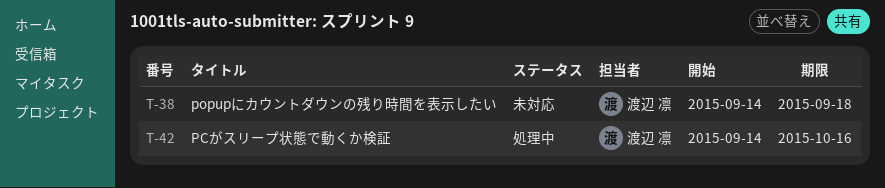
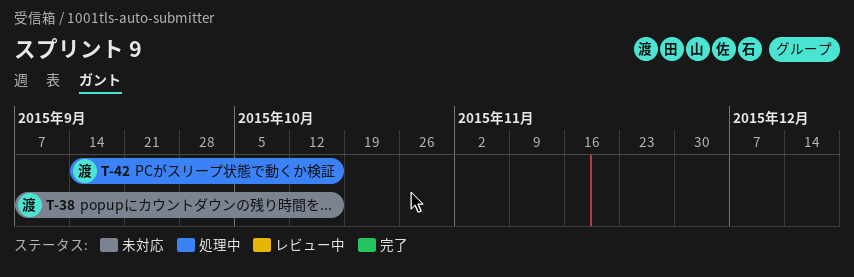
T-38, start: Sep 14 -> Sep 7
T-38, due: Sep 18 -> Oct 16

